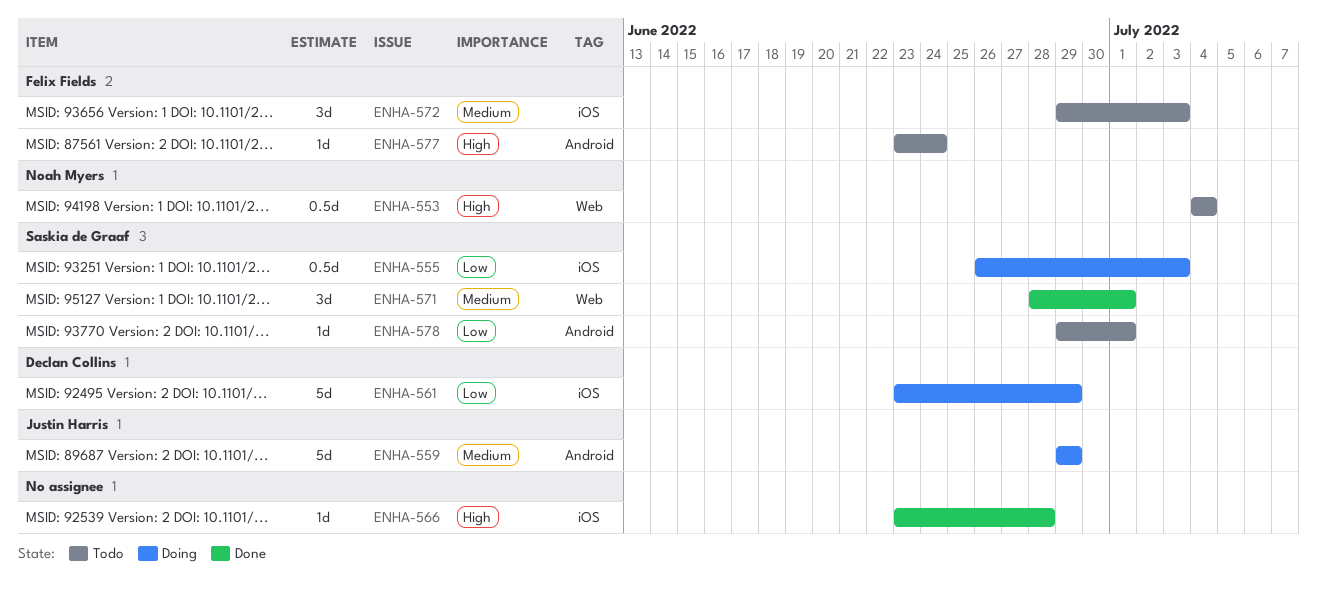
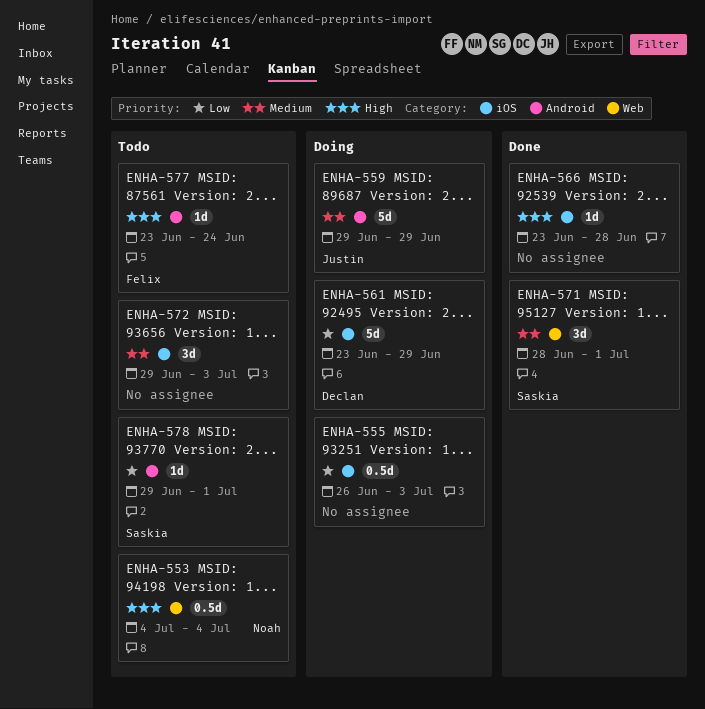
ENHA-555, owner: Saskia de Graaf -> none
ENHA-572, owner: Felix Fields -> none

